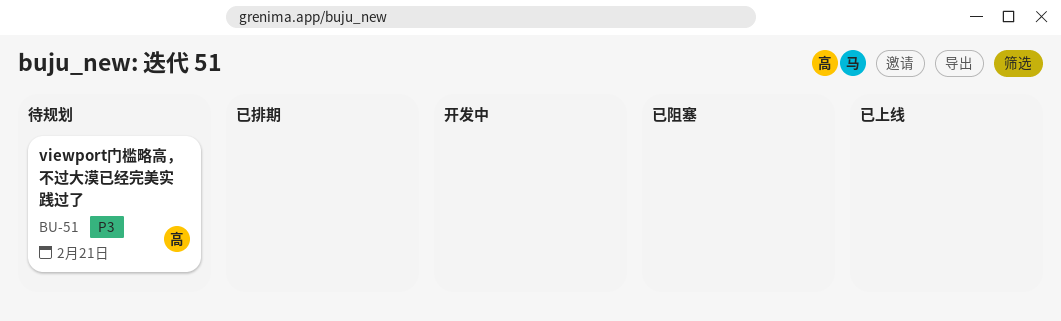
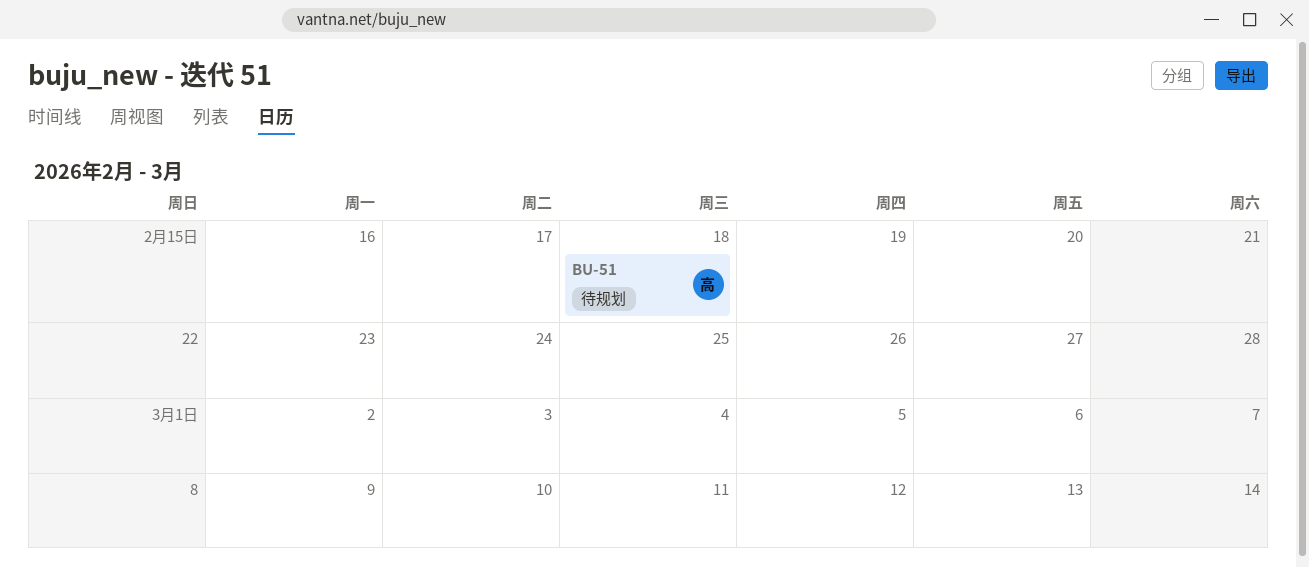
BU-51, due: Feb 21 -> Feb 18

